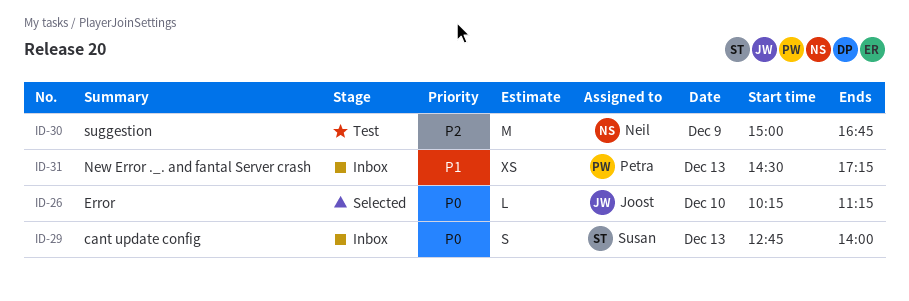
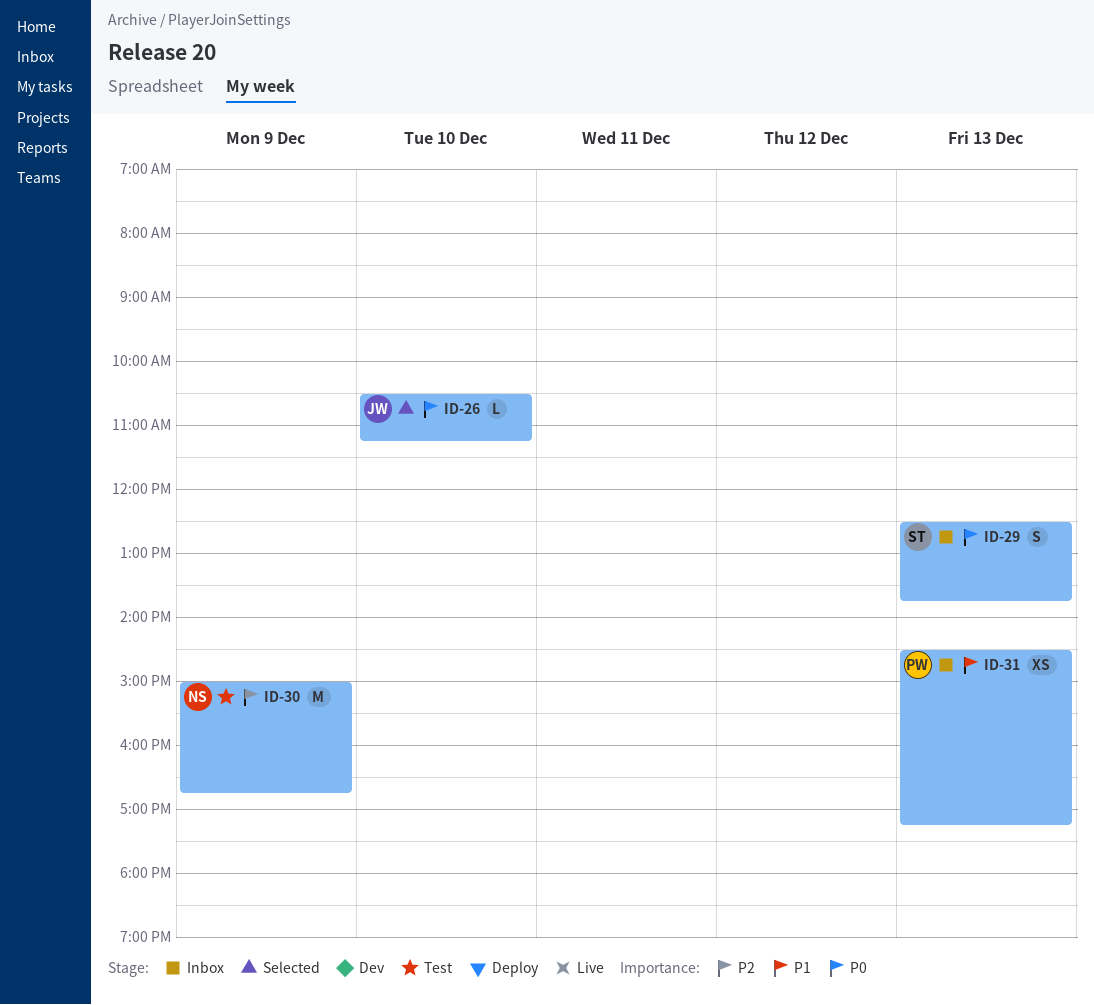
ID-26, begins: 10:15 -> 10:30
ID-29, begins: 12:45 -> 12:30
ID-29, ends: 14:00 -> 13:45

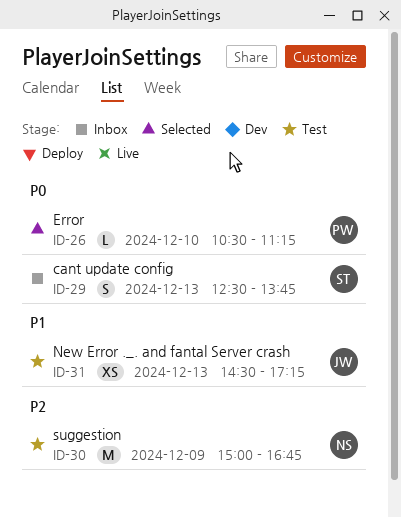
ID-26, owner: JW -> PW
ID-31, status: Inbox -> Test
ID-31, owner: PW -> JW

